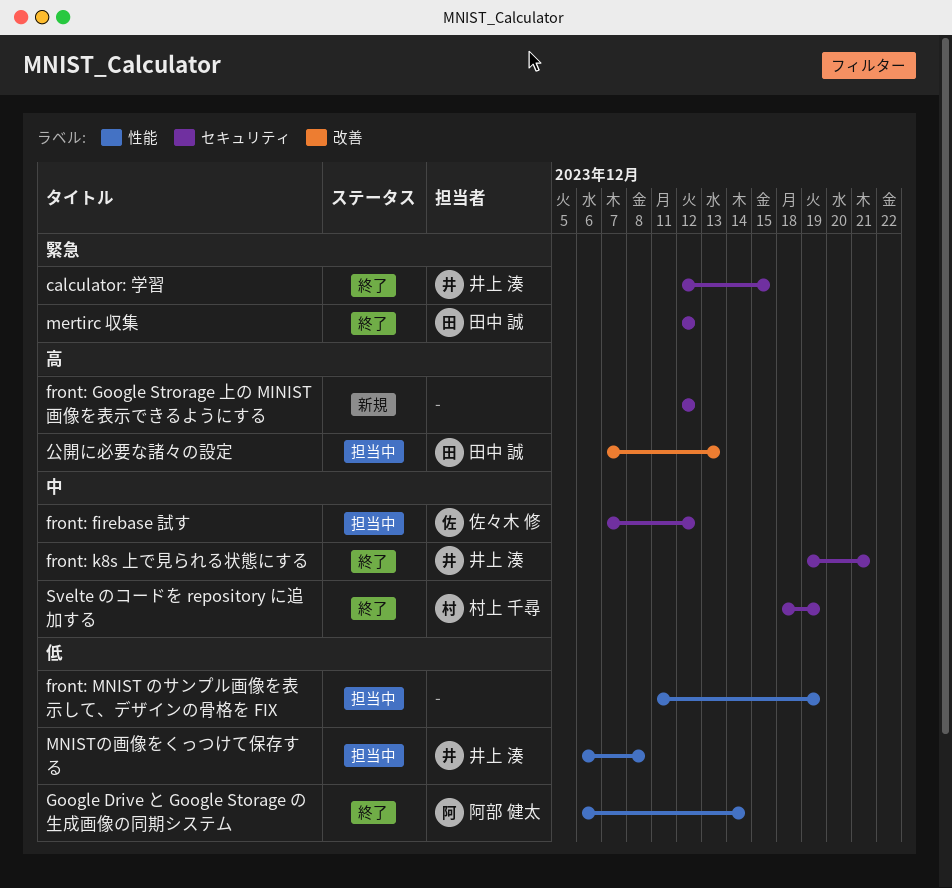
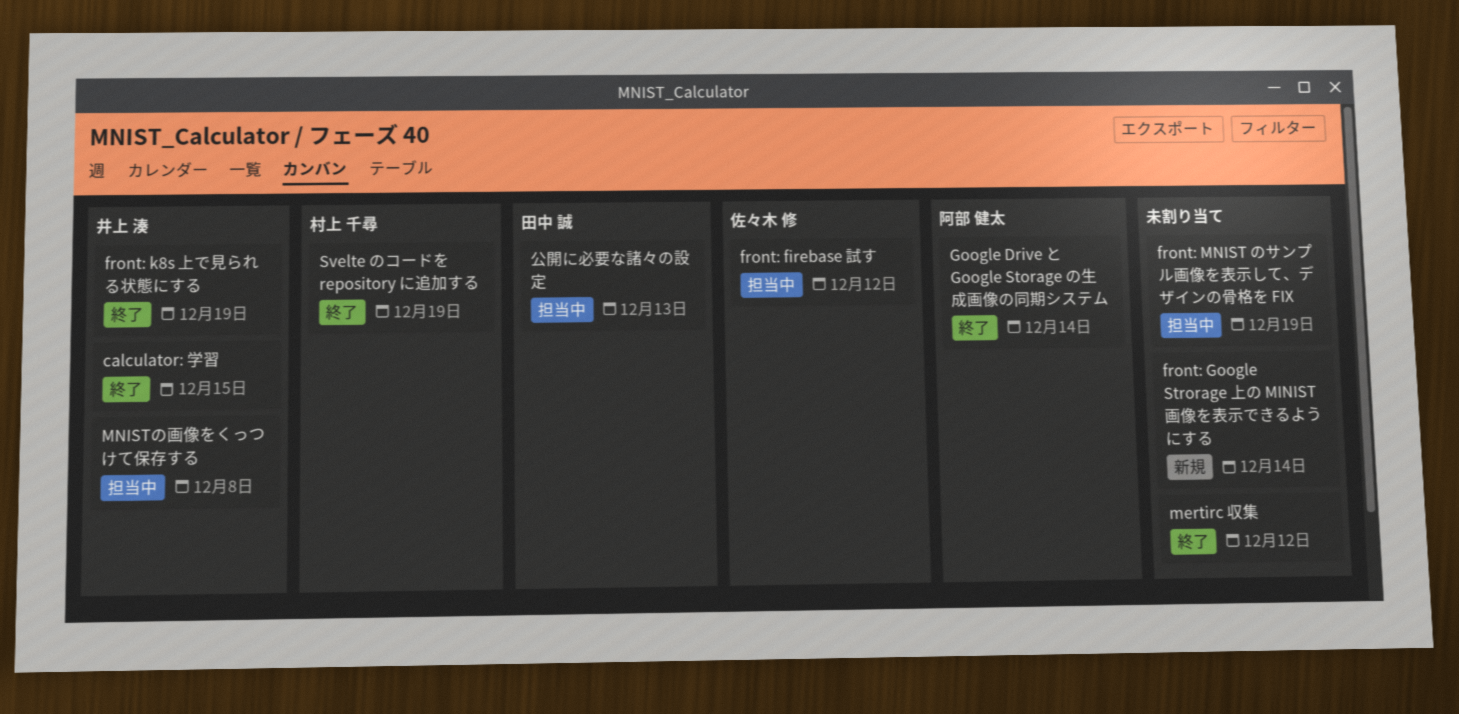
front: Google Strorage 上の MINIST 画像を表示できるようにする, due: Dec 12 -> Dec 14
front: k8s 上で見られる状態にする, due: Dec 21 -> Dec 19
mertirc 収集, owner: 田中 誠 -> none

